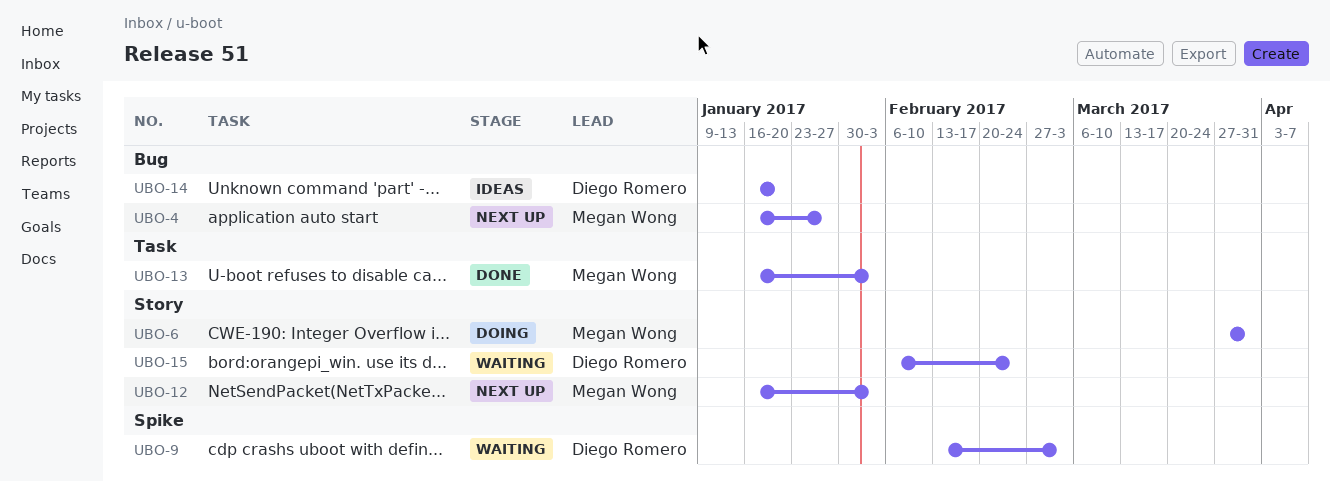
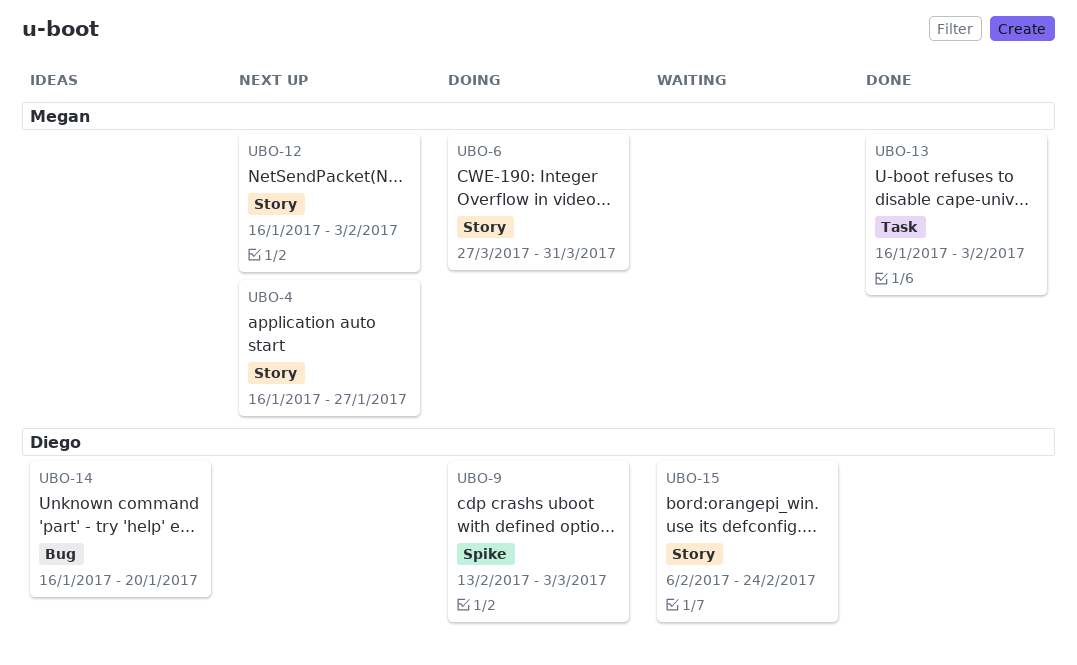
UBO-4, label: Bug -> Story
UBO-9, status: Waiting -> Doing

